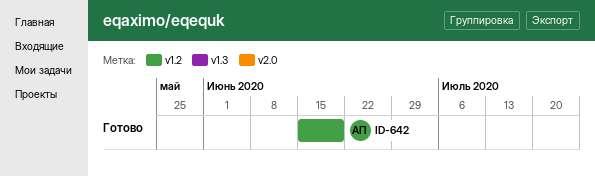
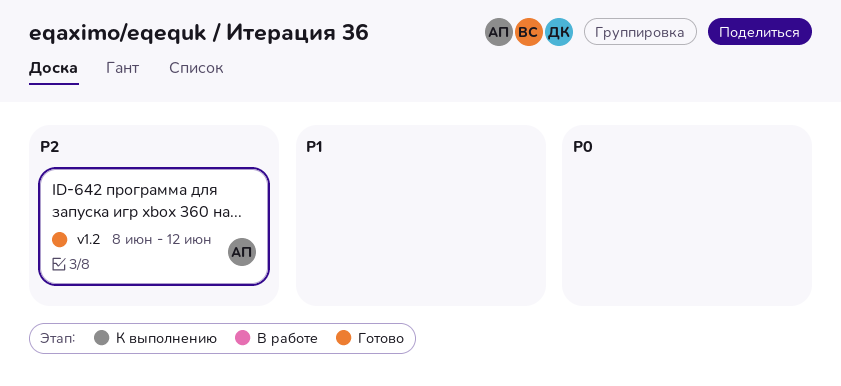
ID-642, start: Jun 15 -> Jun 8
ID-642, due: Jun 19 -> Jun 12

